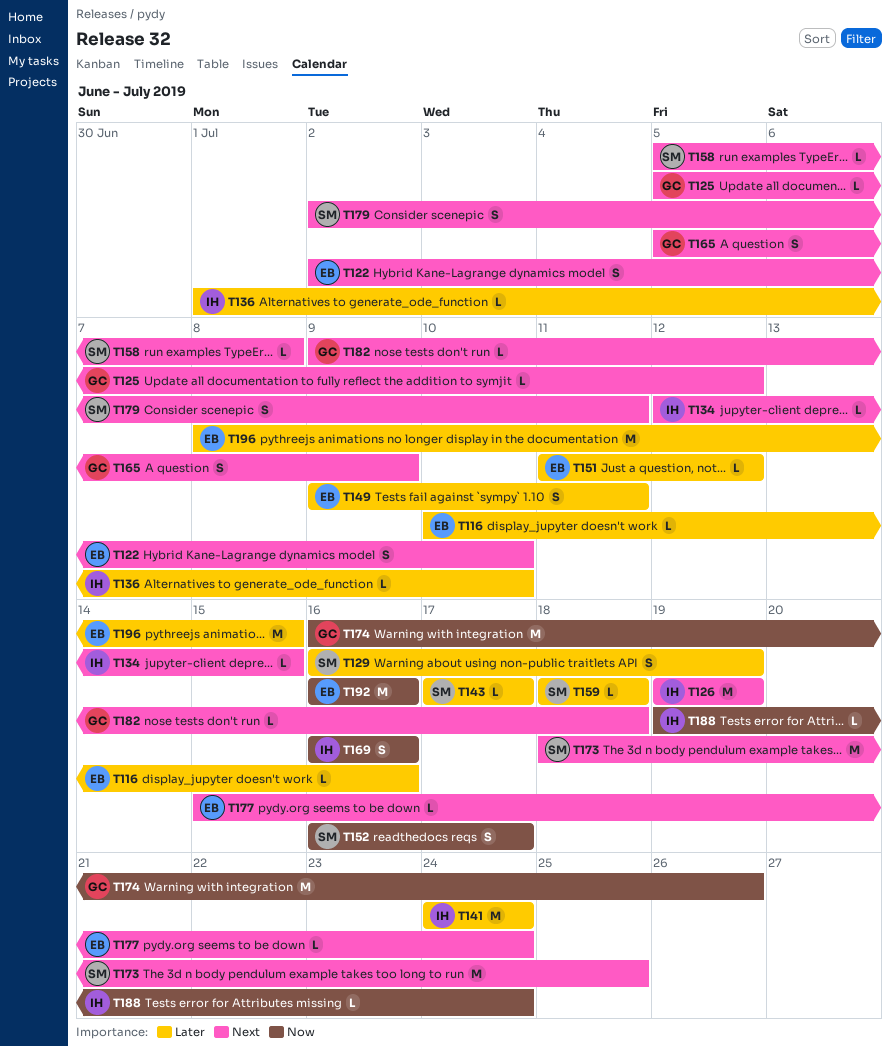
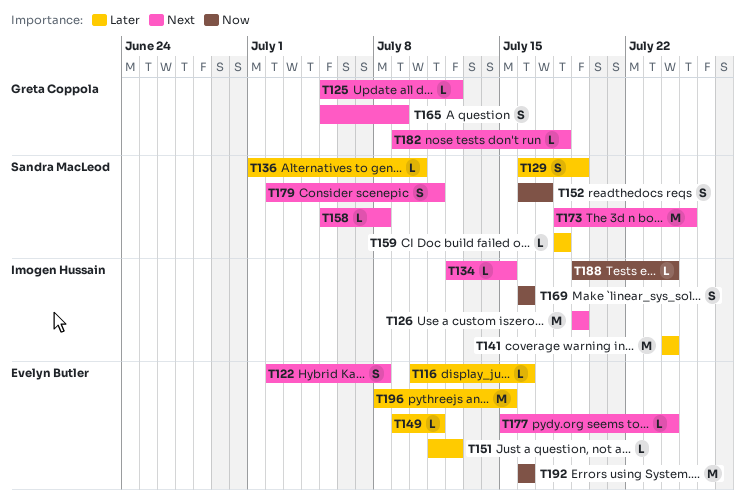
T122, due: Jul 10 -> Jul 8
T136, owner: Imogen Hussain -> Sandra MacLeod
T143: present -> none
T149, estimate: S -> L
T174: present -> none

